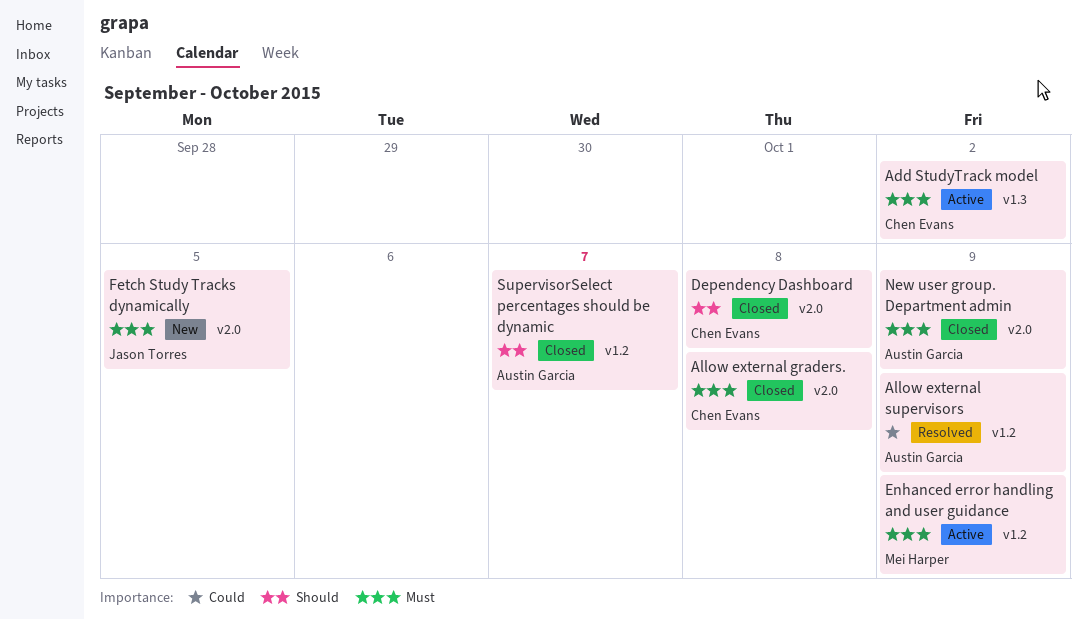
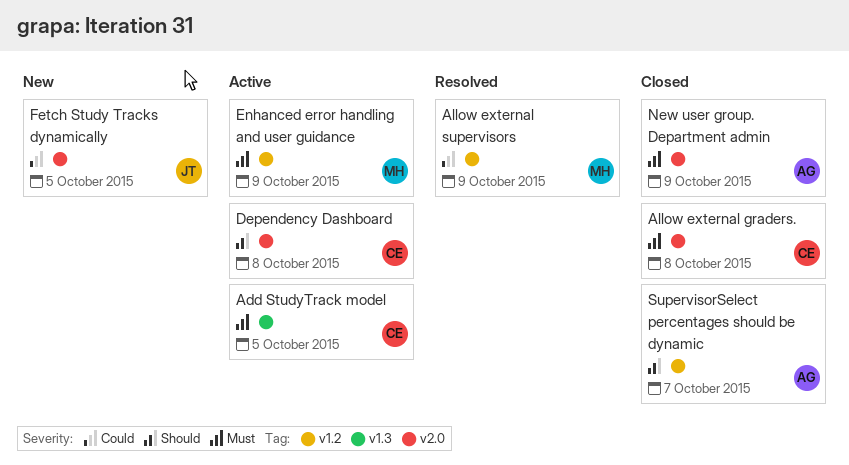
Add StudyTrack model, due: Oct 2 -> Oct 5
Allow external supervisors, owner: Austin Garcia -> Mei Harper
Dependency Dashboard, status: Closed -> Active
Fetch Study Tracks dynamically, priority: Must -> Could

